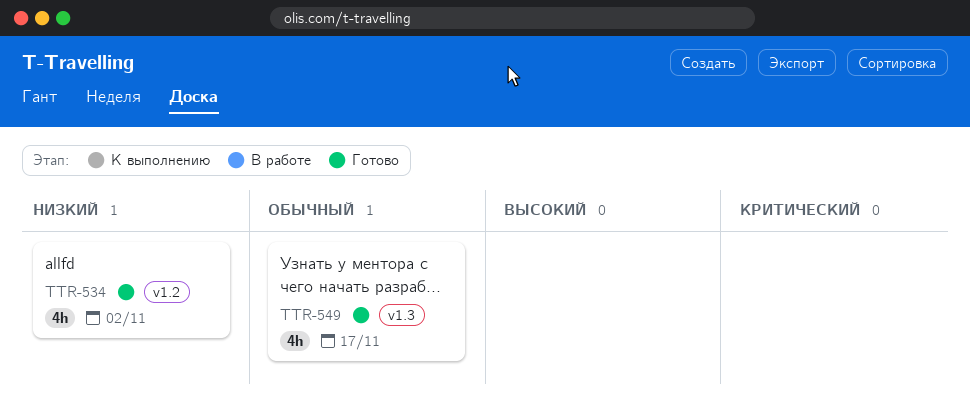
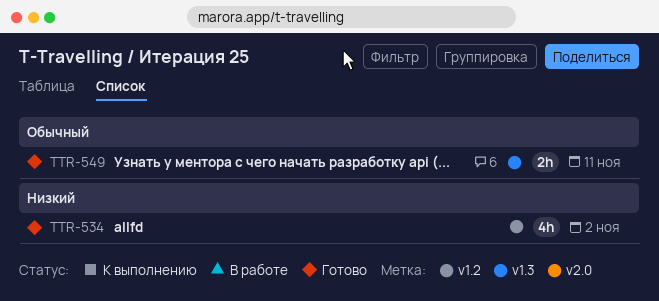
TTR-549, estimate: 4h -> 2h
TTR-549, due: Nov 17 -> Nov 11

